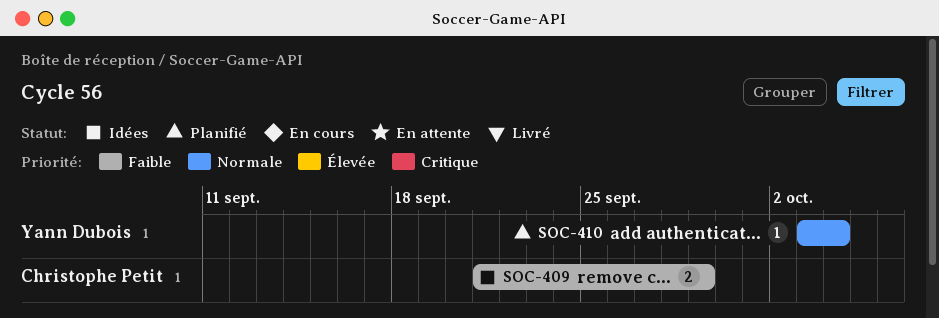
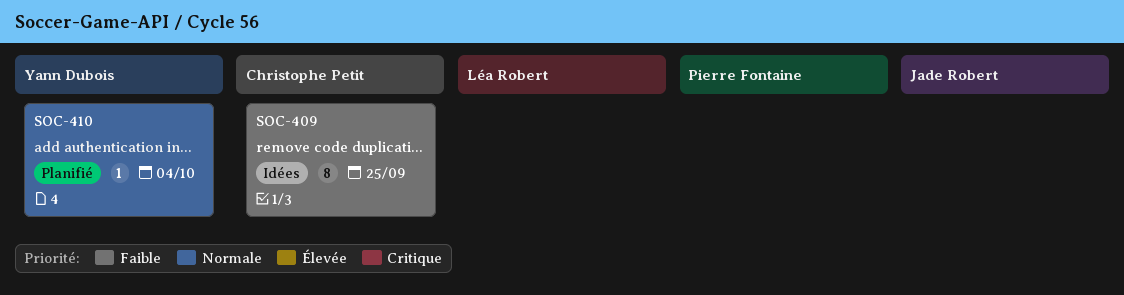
SOC-409, estimate: 2 -> 8
SOC-409, due: Sep 29 -> Sep 25

